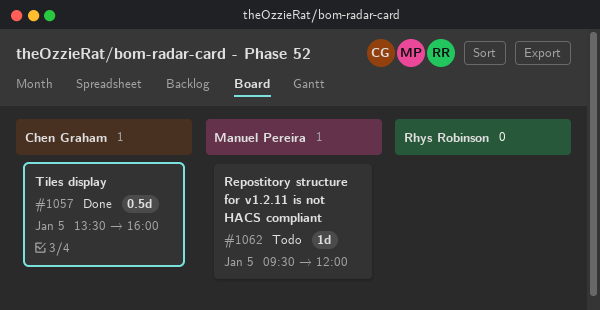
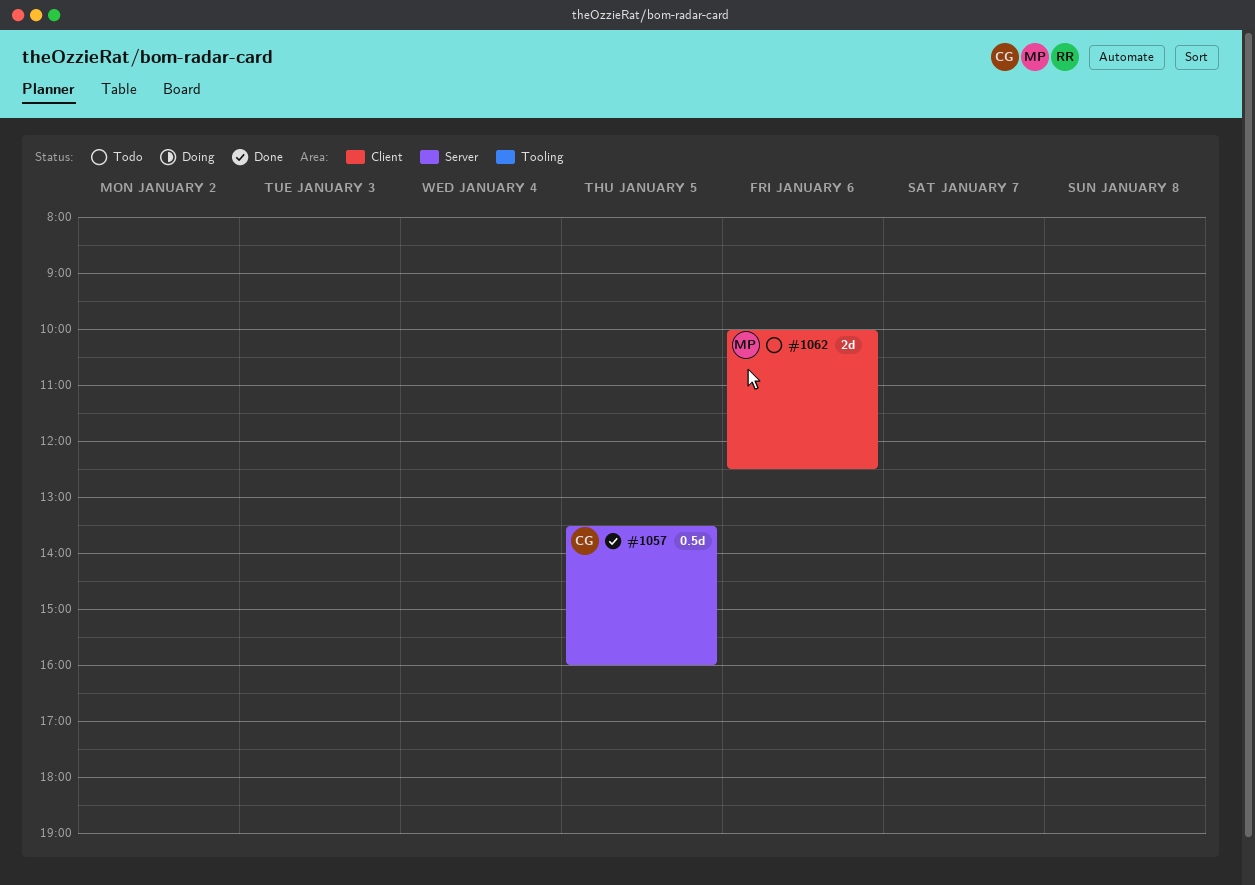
#1062, estimate: 1d -> 2d
#1062, day: Jan 5 -> Jan 6
#1062, begins: 09:30 -> 10:00
#1062, ends: 12:00 -> 12:30

